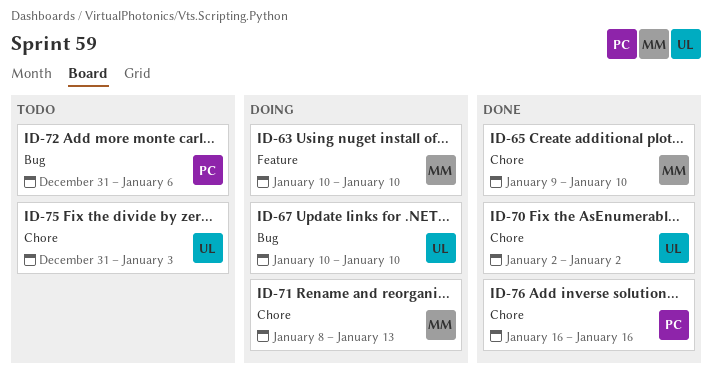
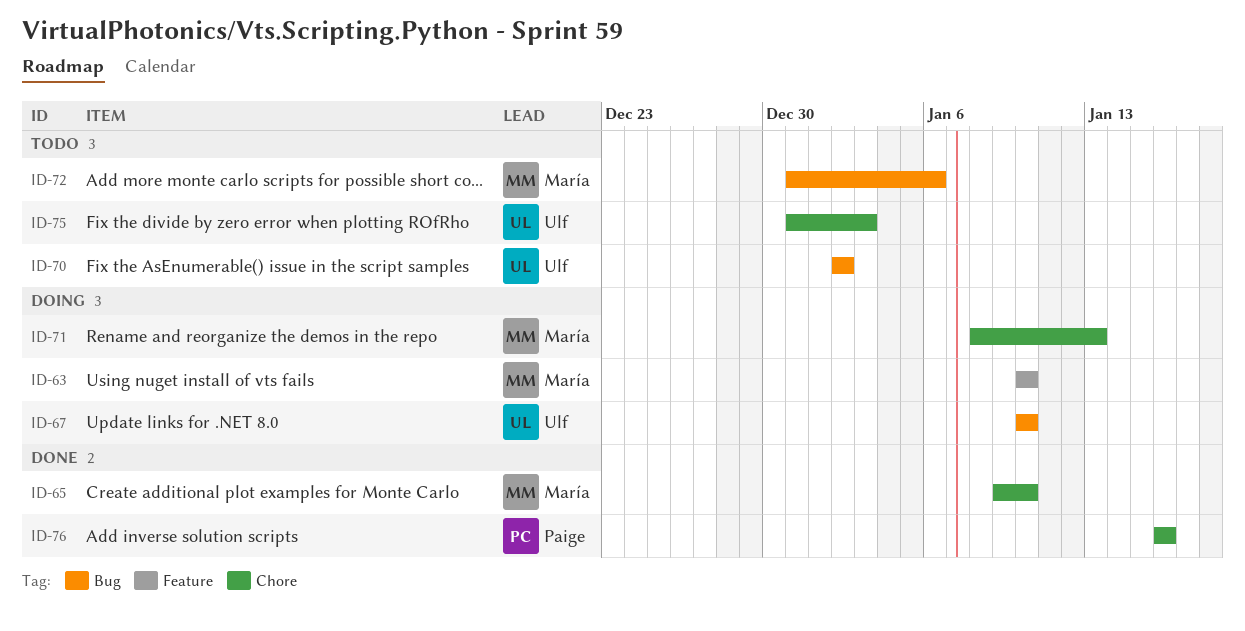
ID-70, status: Done -> Todo
ID-70, label: Chore -> Bug
ID-72, owner: Paige -> María

